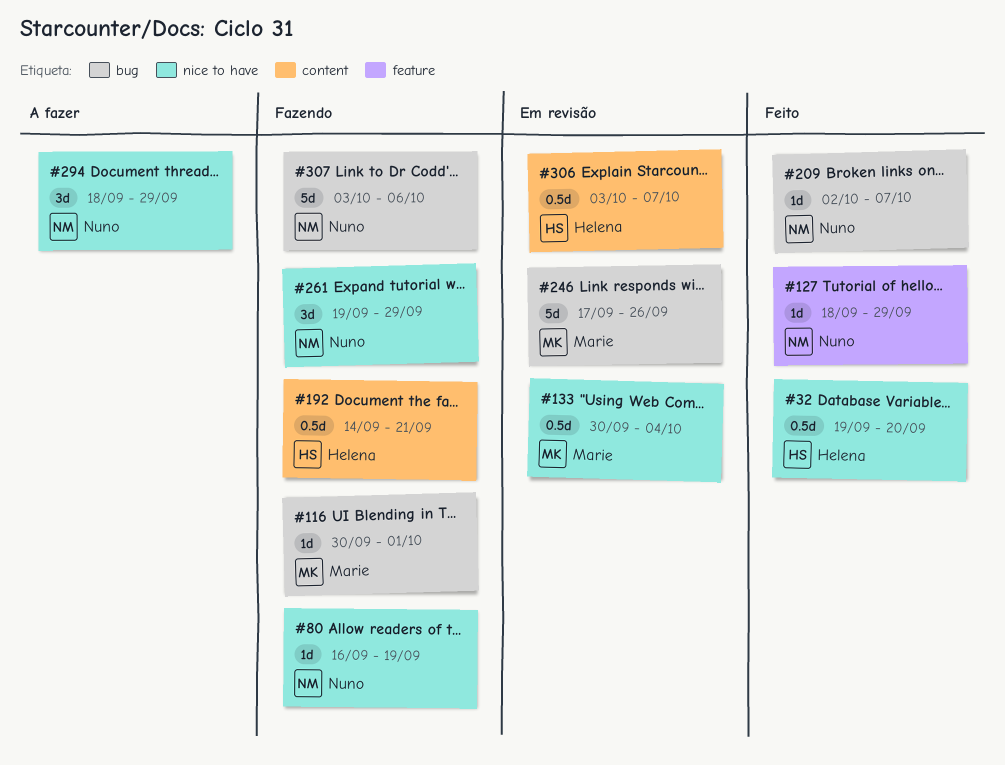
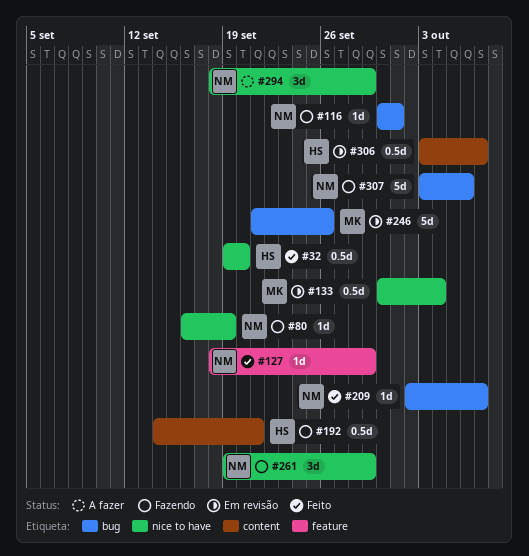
#116, owner: Marie -> Nuno
#246, start: Sep 17 -> Sep 21

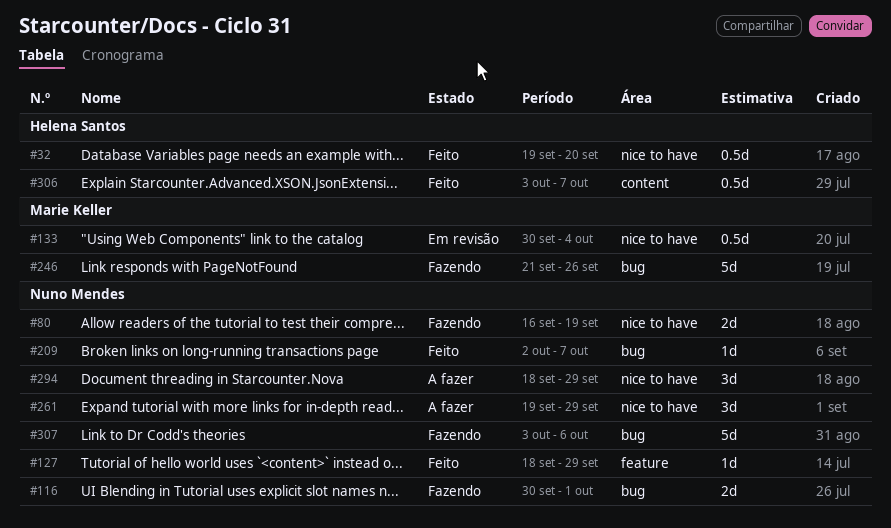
#80, estimate: 1d -> 2d
#116, estimate: 1d -> 2d
#192: present -> none
#246, status: Em revisão -> Fazendo
#261, status: Fazendo -> A fazer
#306, status: Em revisão -> Feito

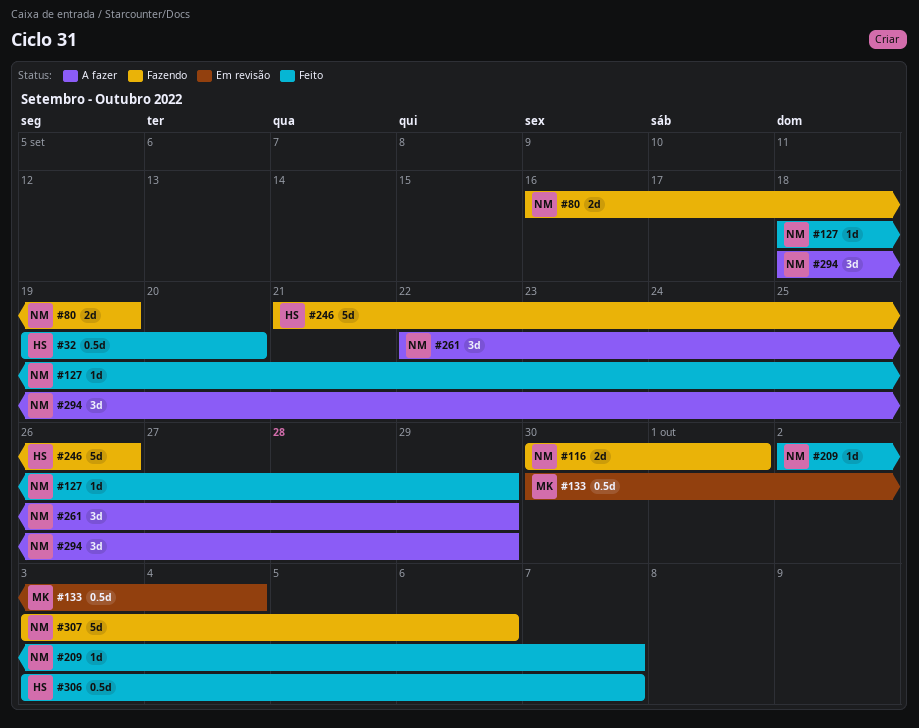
#246, owner: Marie Keller -> Helena Santos
#261, start: Sep 19 -> Sep 22

